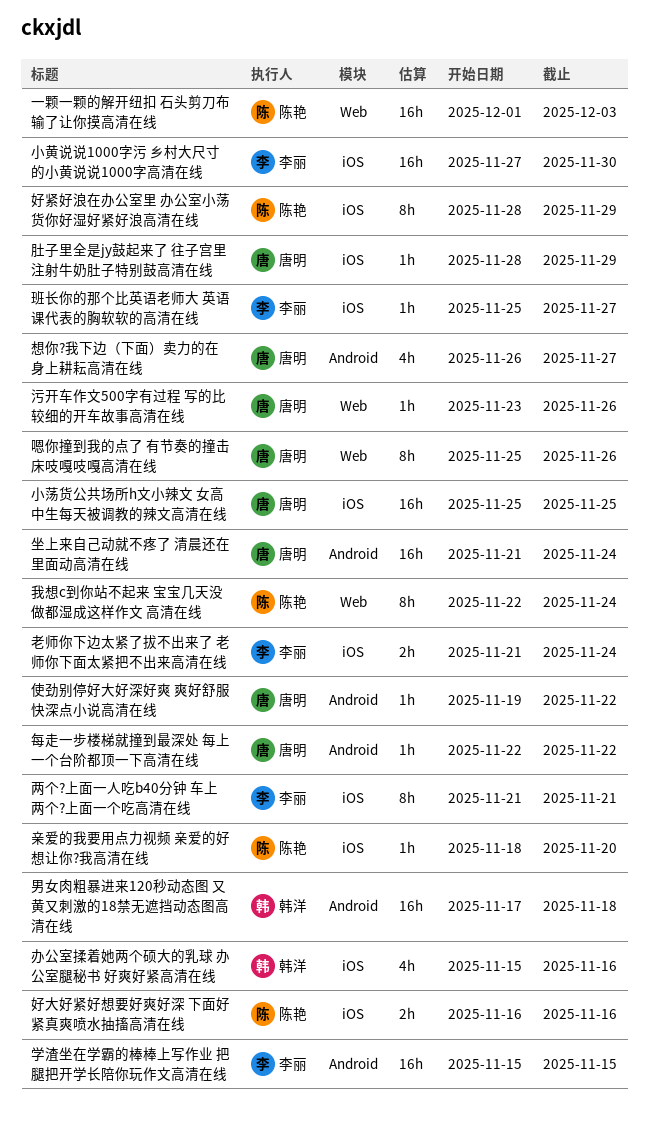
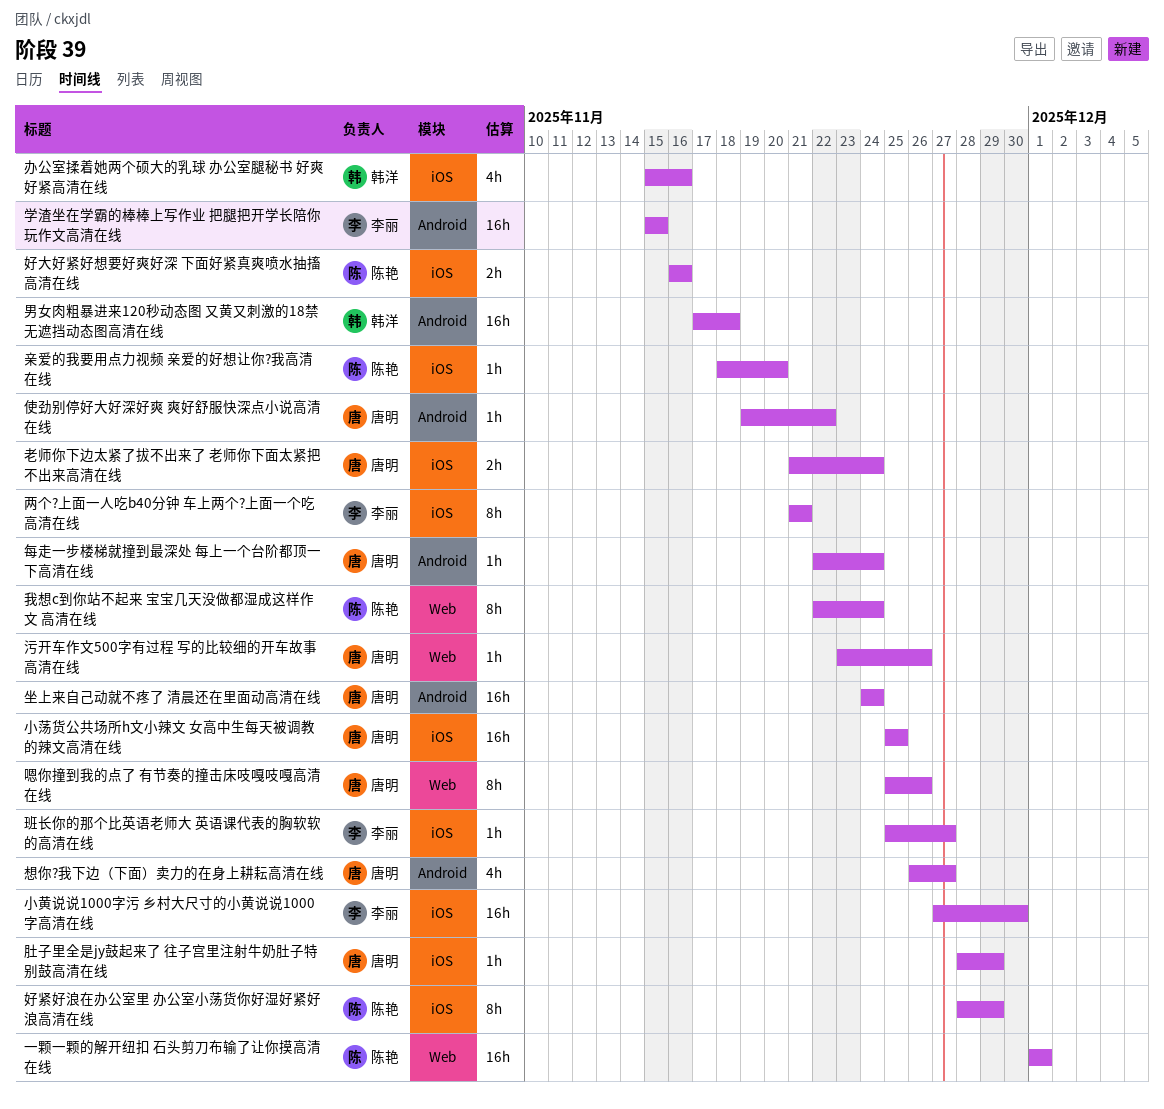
一颗一颗的解开纽扣 石头剪刀布输了让你摸高清在线, due: Dec 3 -> Dec 1
坐上来自己动就不疼了 清晨还在里面动高清在线, start: Nov 21 -> Nov 24
每走一步楼梯就撞到最深处 每上一个台阶都顶一下高清在线, due: Nov 22 -> Nov 24
老师你下边太紧了拔不出来了 老师你下面太紧把不出来高清在线, owner: 李丽 -> 唐明

